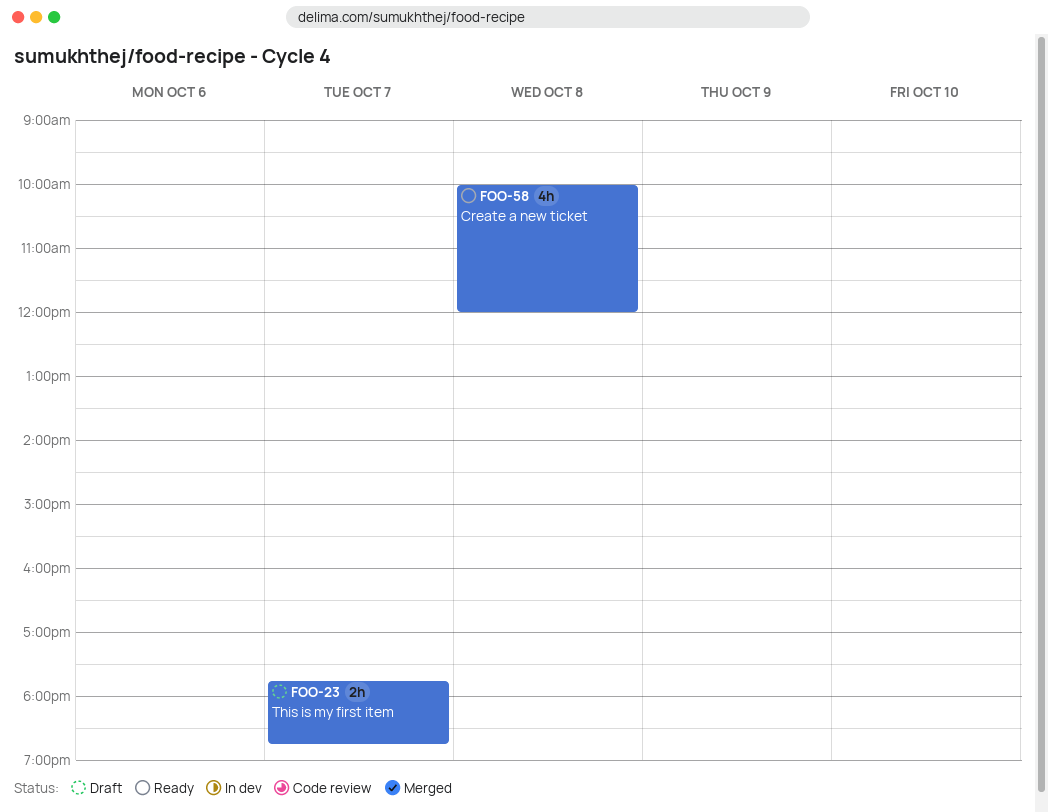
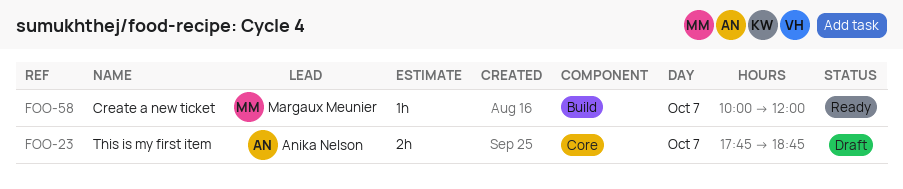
FOO-58, estimate: 4h -> 1h
FOO-58, day: Oct 8 -> Oct 7

